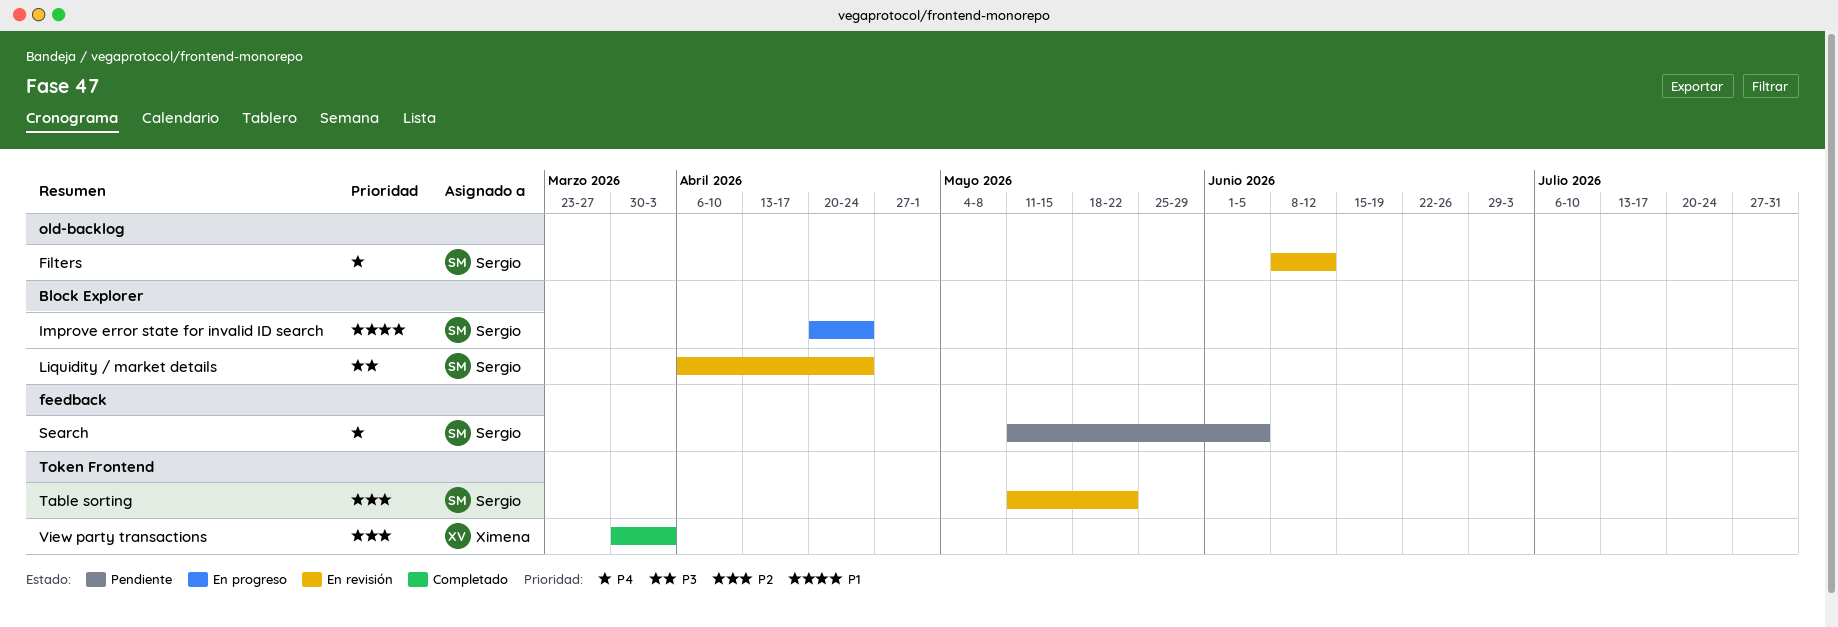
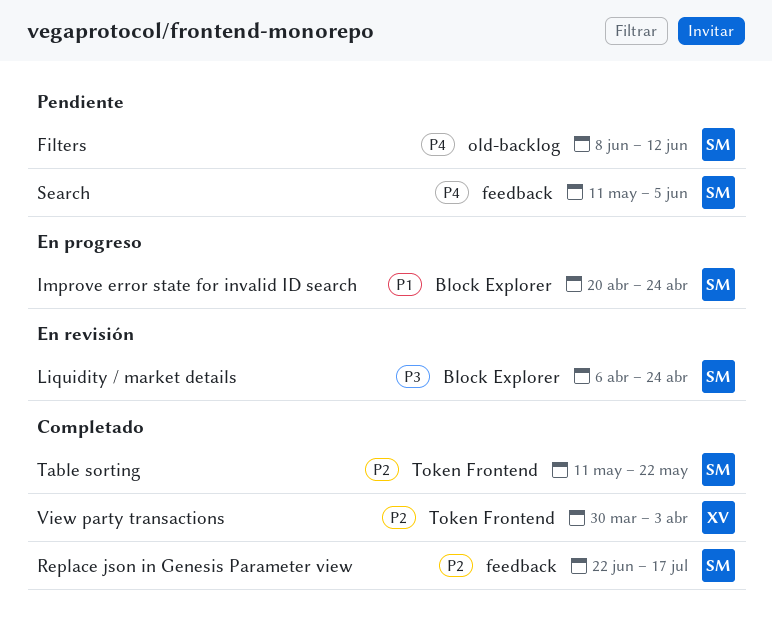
Filters, status: En revisión -> Pendiente
Replace json in Genesis Parameter view: none -> present
Table sorting, status: En revisión -> Completado

